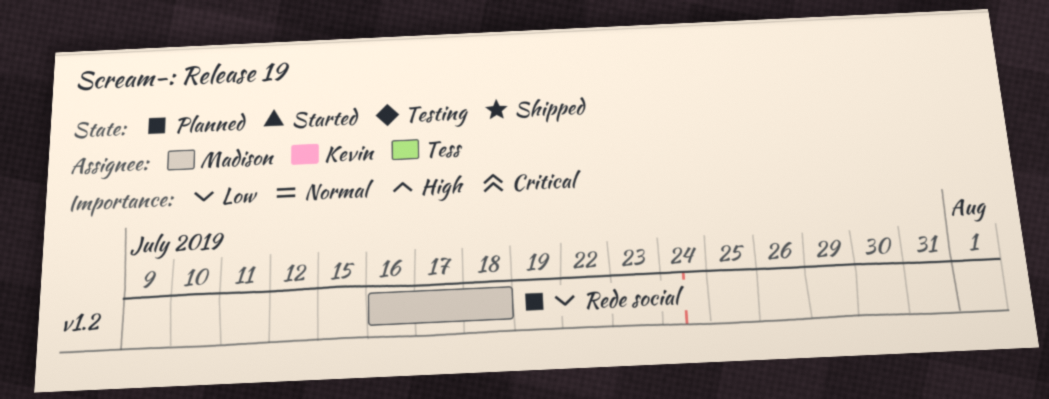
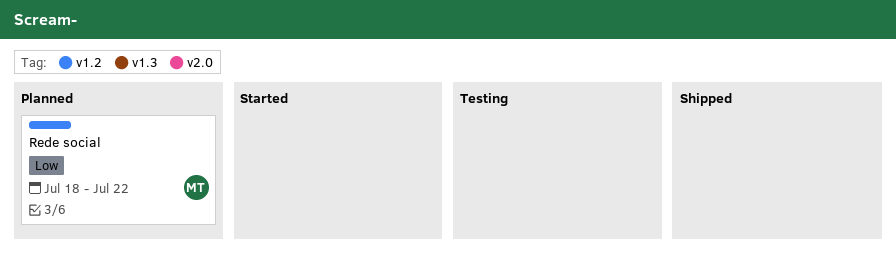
Rede social, start: Jul 16 -> Jul 18
Rede social, due: Jul 18 -> Jul 22

